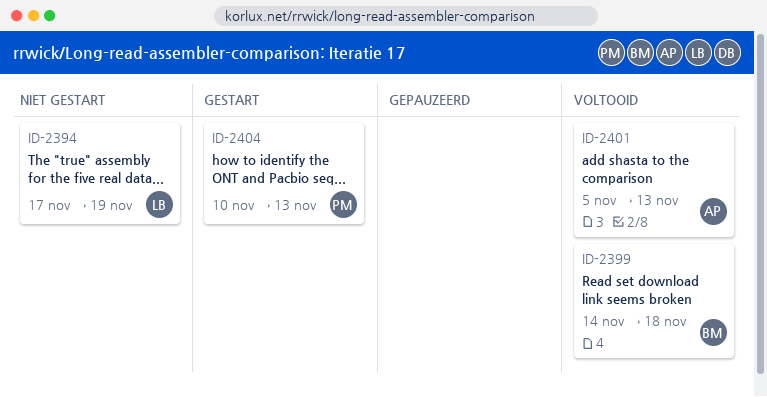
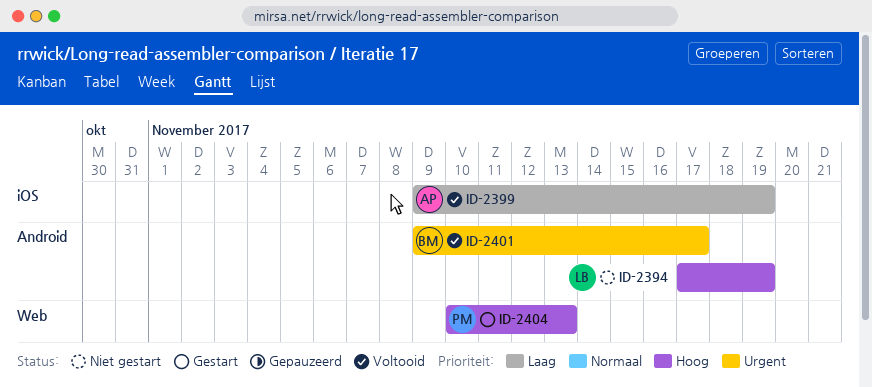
ID-2399, owner: BM -> AP
ID-2399, start: Nov 14 -> Nov 9
ID-2399, due: Nov 18 -> Nov 19
ID-2401, owner: AP -> BM
ID-2401, start: Nov 5 -> Nov 9
ID-2401, due: Nov 13 -> Nov 17

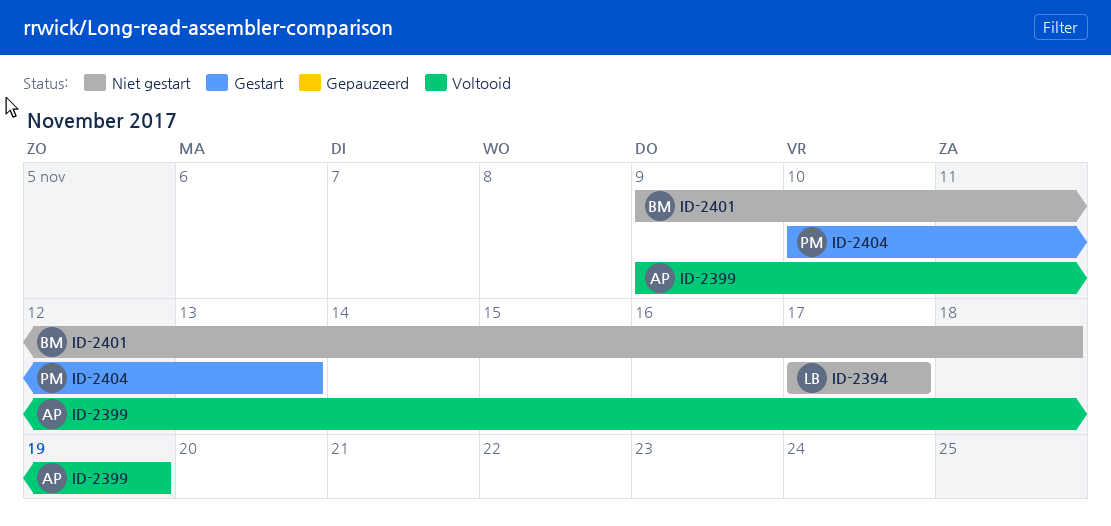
ID-2394, due: Nov 19 -> Nov 17
ID-2401, status: Voltooid -> Niet gestart
ID-2401, due: Nov 17 -> Nov 18

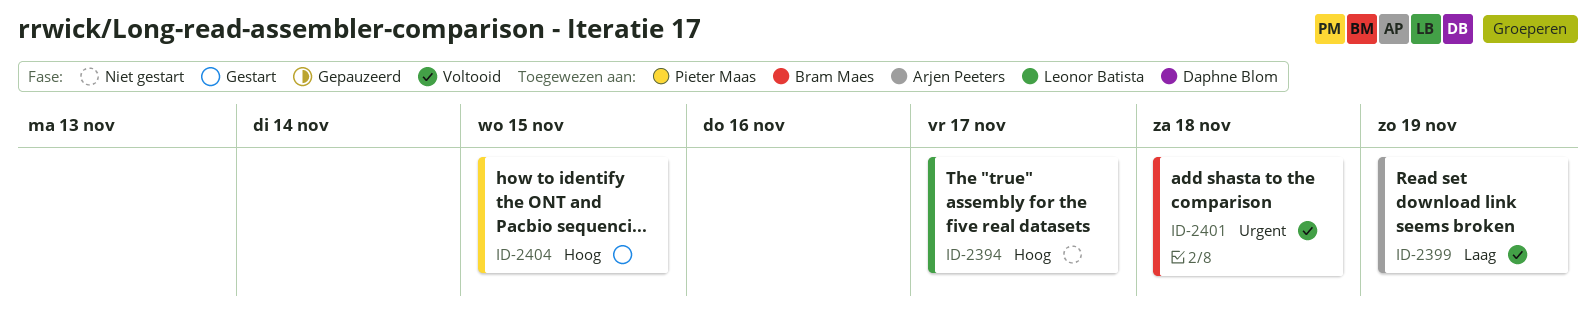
ID-2401, status: Niet gestart -> Voltooid
ID-2404, due: Nov 13 -> Nov 15

